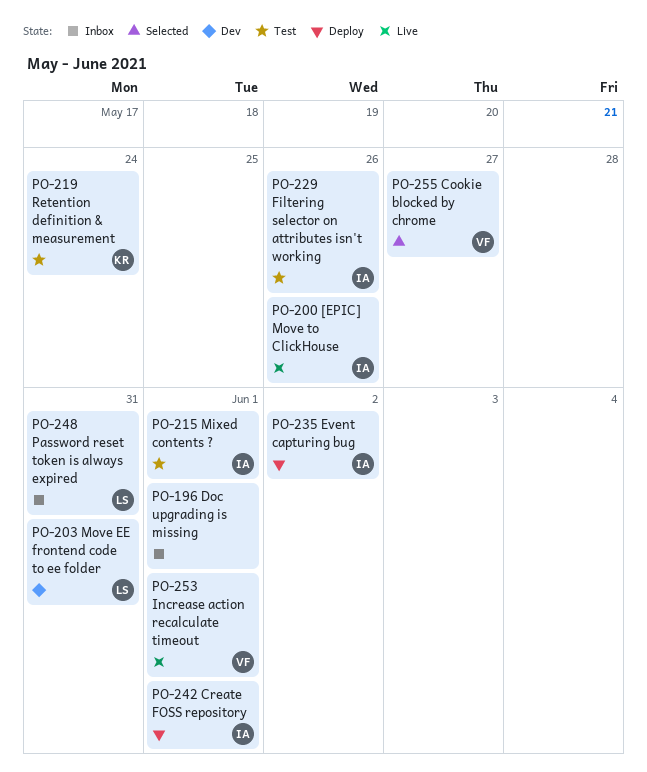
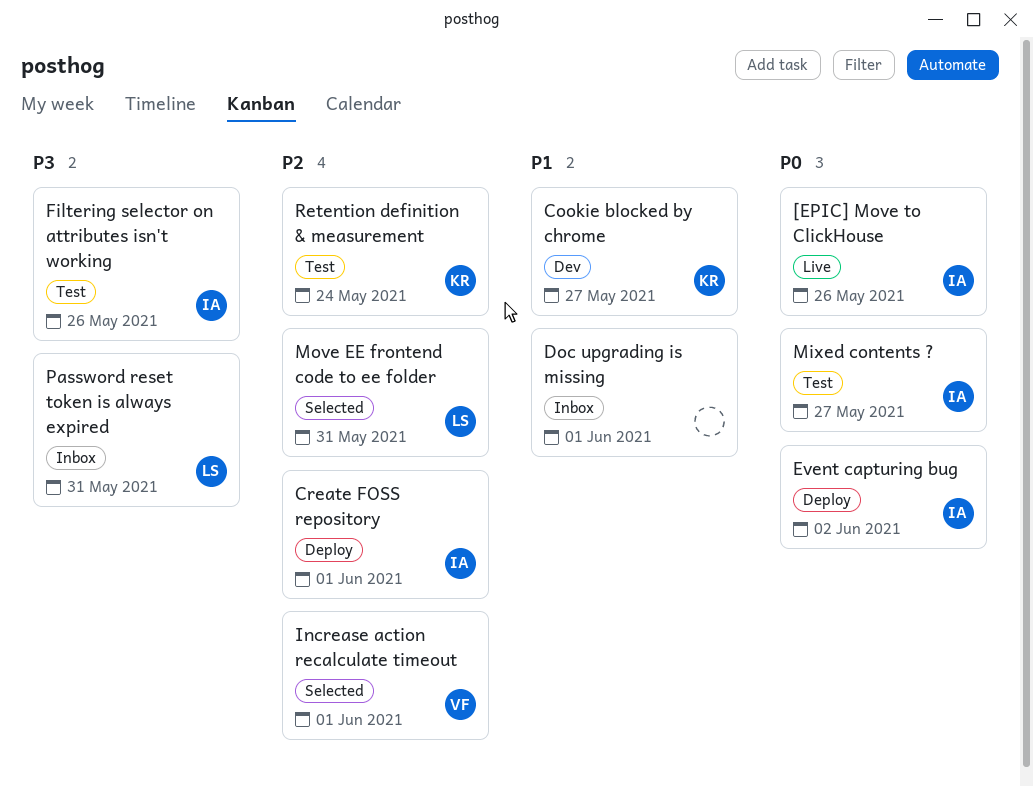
Cookie blocked by chrome, status: Selected -> Dev
Cookie blocked by chrome, owner: VF -> KR
Increase action recalculate timeout, status: Live -> Selected
Mixed contents ?, due: Jun 1 -> May 27
Move EE frontend code to ee folder, status: Dev -> Selected

